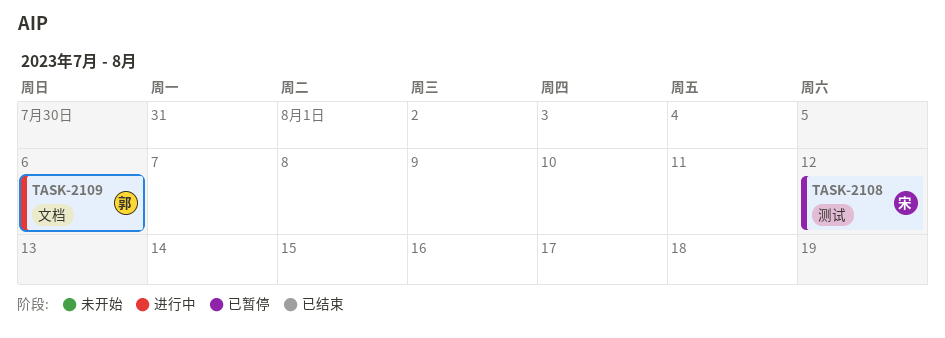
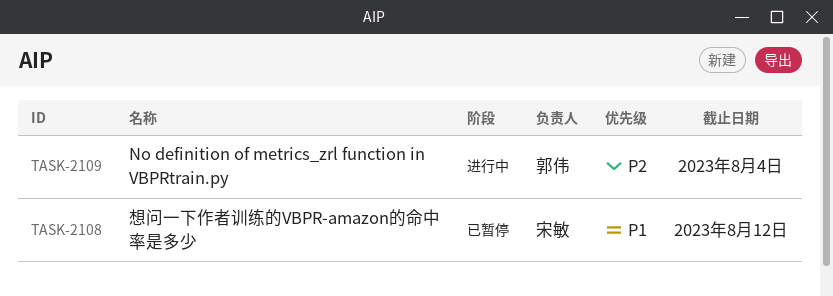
TASK-2109, due: Aug 6 -> Aug 4

